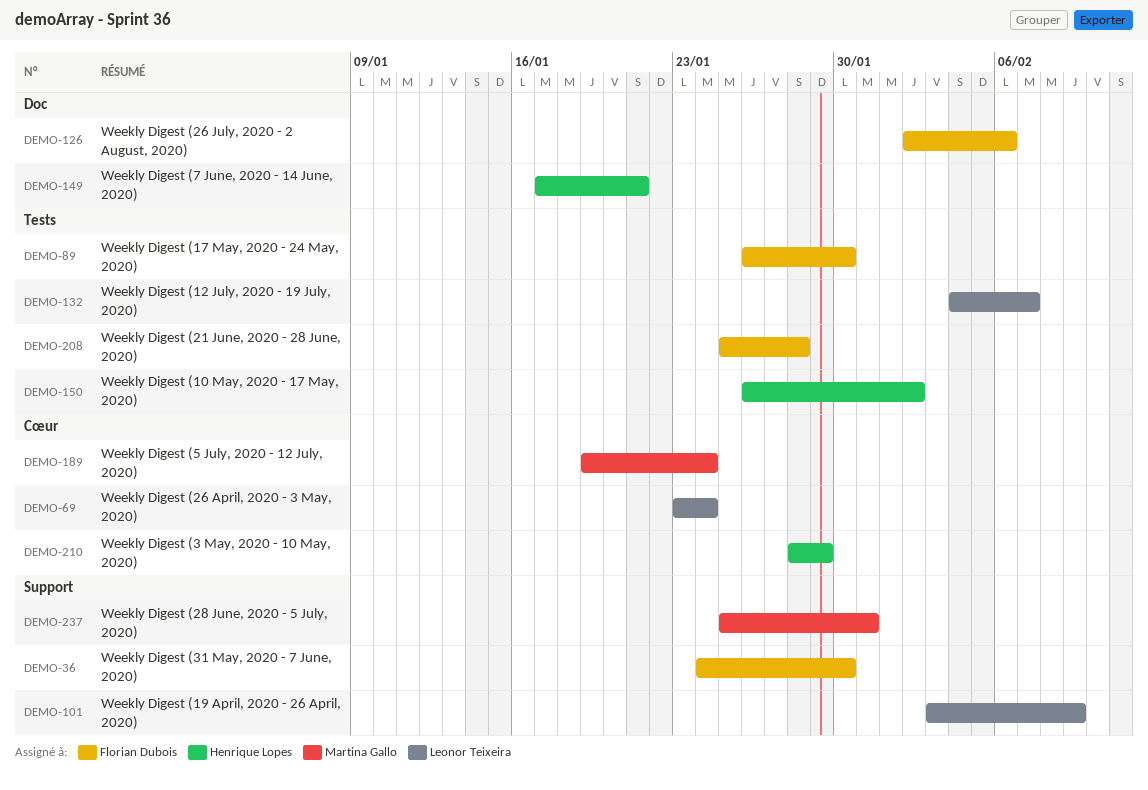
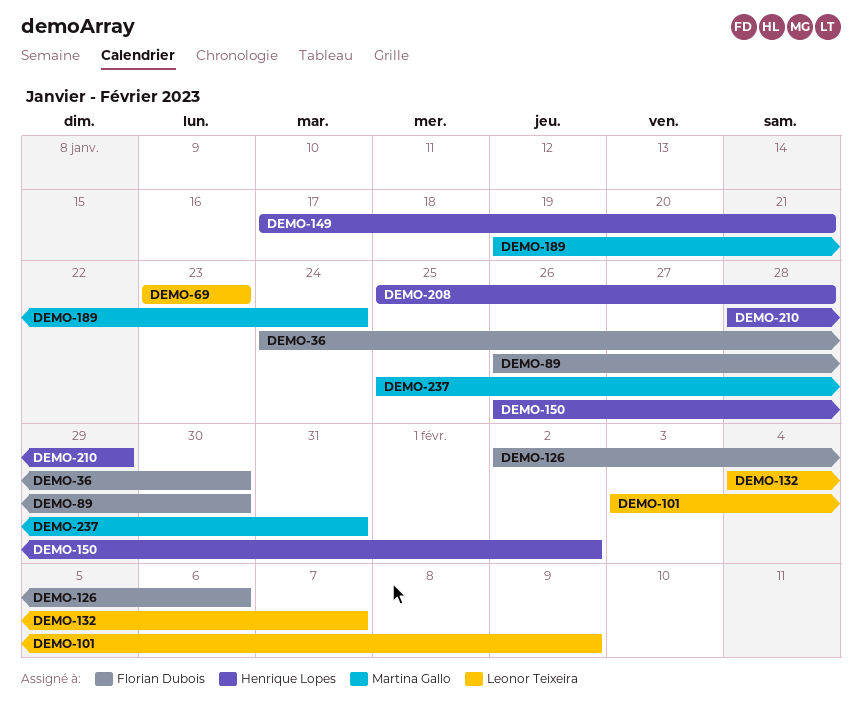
DEMO-69, due: Jan 24 -> Jan 23
DEMO-208, owner: Florian Dubois -> Henrique Lopes

